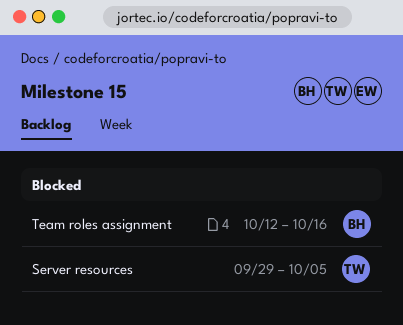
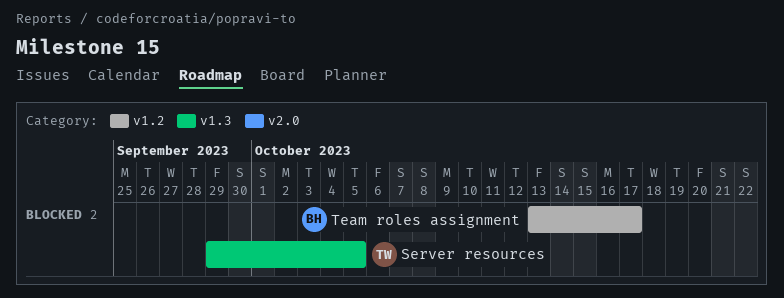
Team roles assignment, start: Oct 12 -> Oct 13
Team roles assignment, due: Oct 16 -> Oct 17

